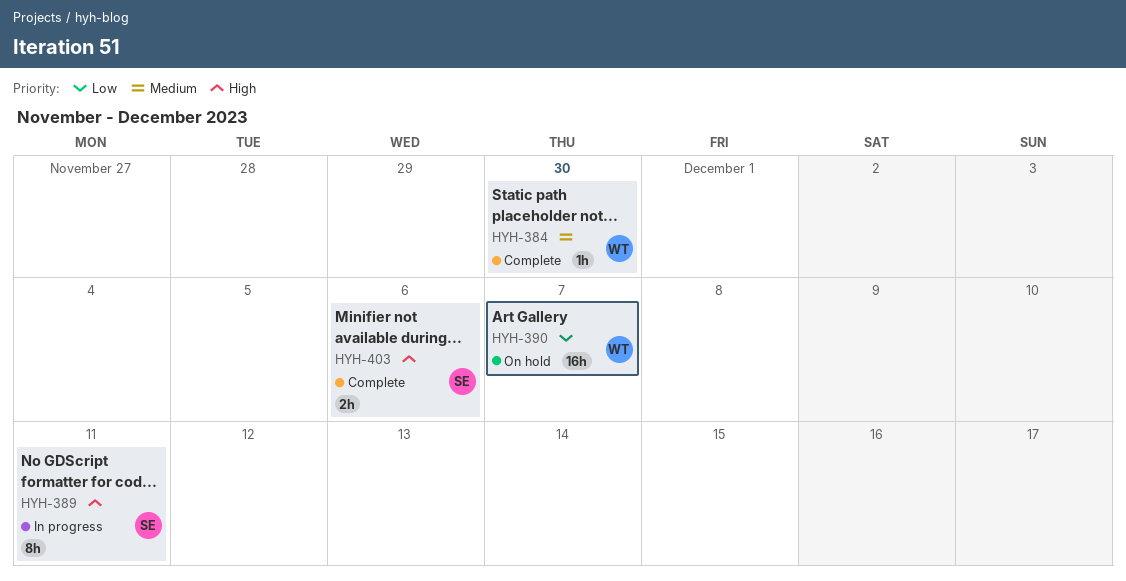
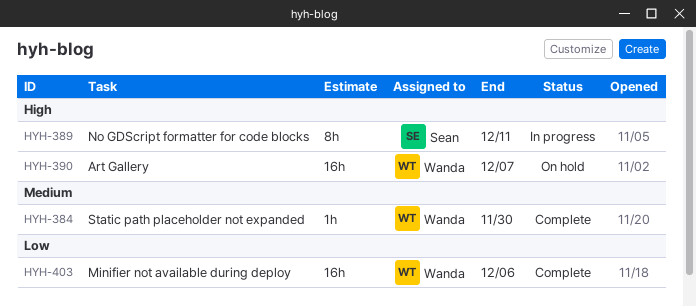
HYH-390, priority: Low -> High
HYH-403, owner: Sean -> Wanda
HYH-403, priority: High -> Low
HYH-403, estimate: 2h -> 16h

